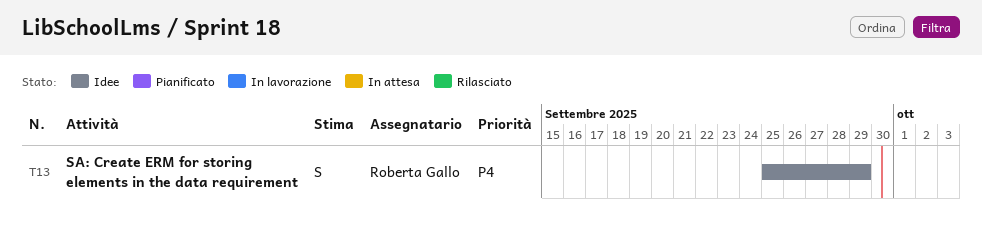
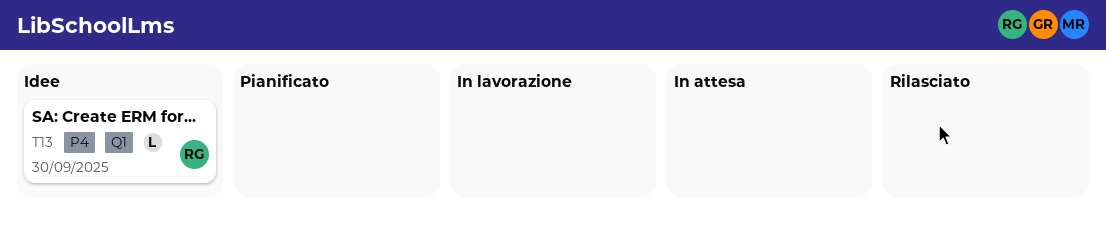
T13, estimate: S -> L
T13, due: Sep 29 -> Sep 30

